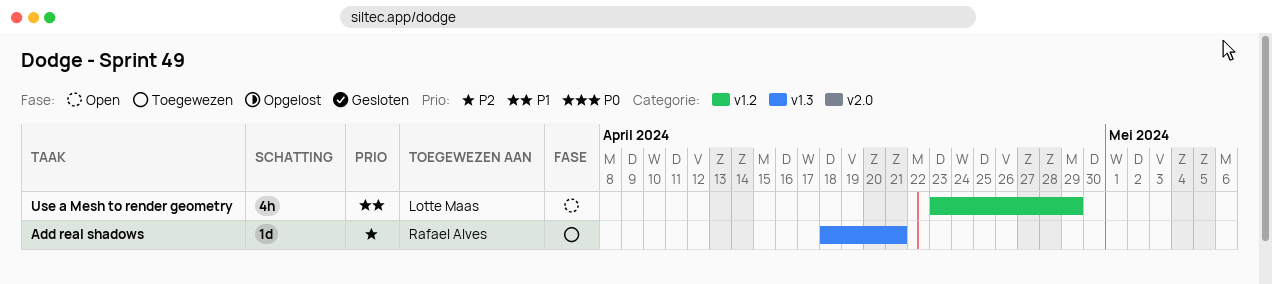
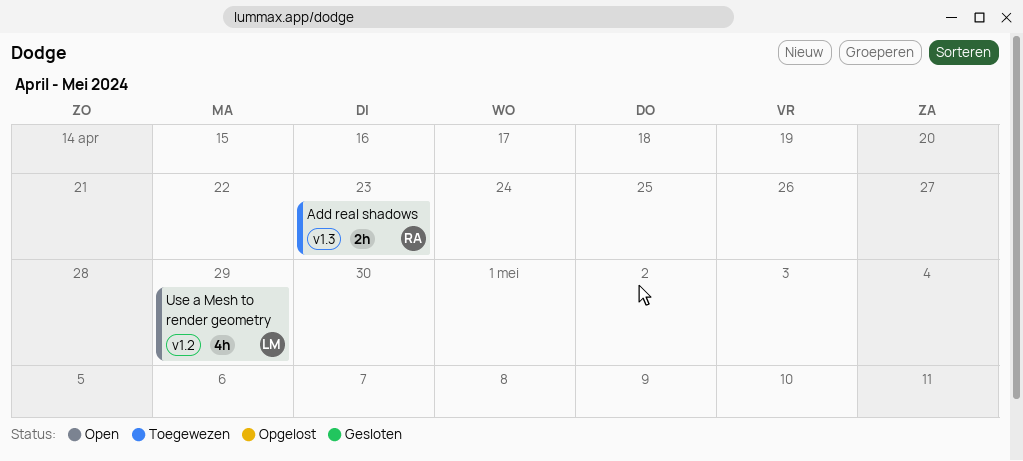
Add real shadows, estimate: 1d -> 2h
Add real shadows, due: Apr 21 -> Apr 23

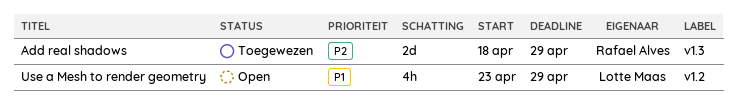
Add real shadows, estimate: 2h -> 2d
Add real shadows, due: Apr 23 -> Apr 29

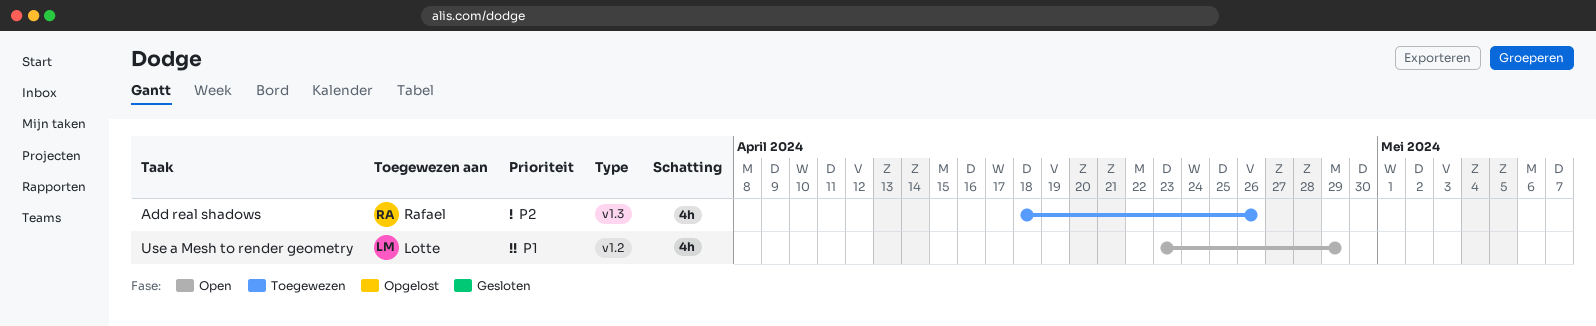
Add real shadows, estimate: 2d -> 4h
Add real shadows, due: Apr 29 -> Apr 26

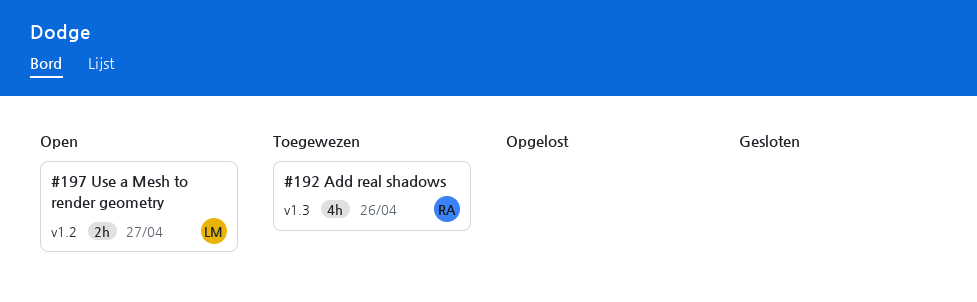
Use a Mesh to render geometry, estimate: 4h -> 2h
Use a Mesh to render geometry, due: Apr 29 -> Apr 27

